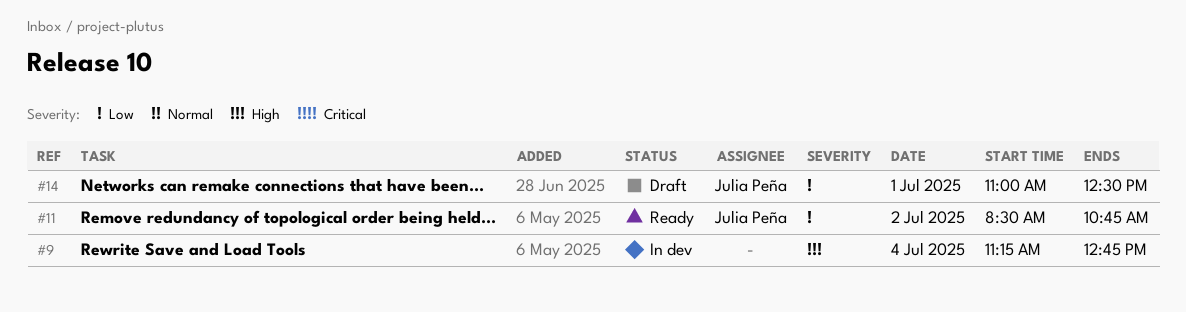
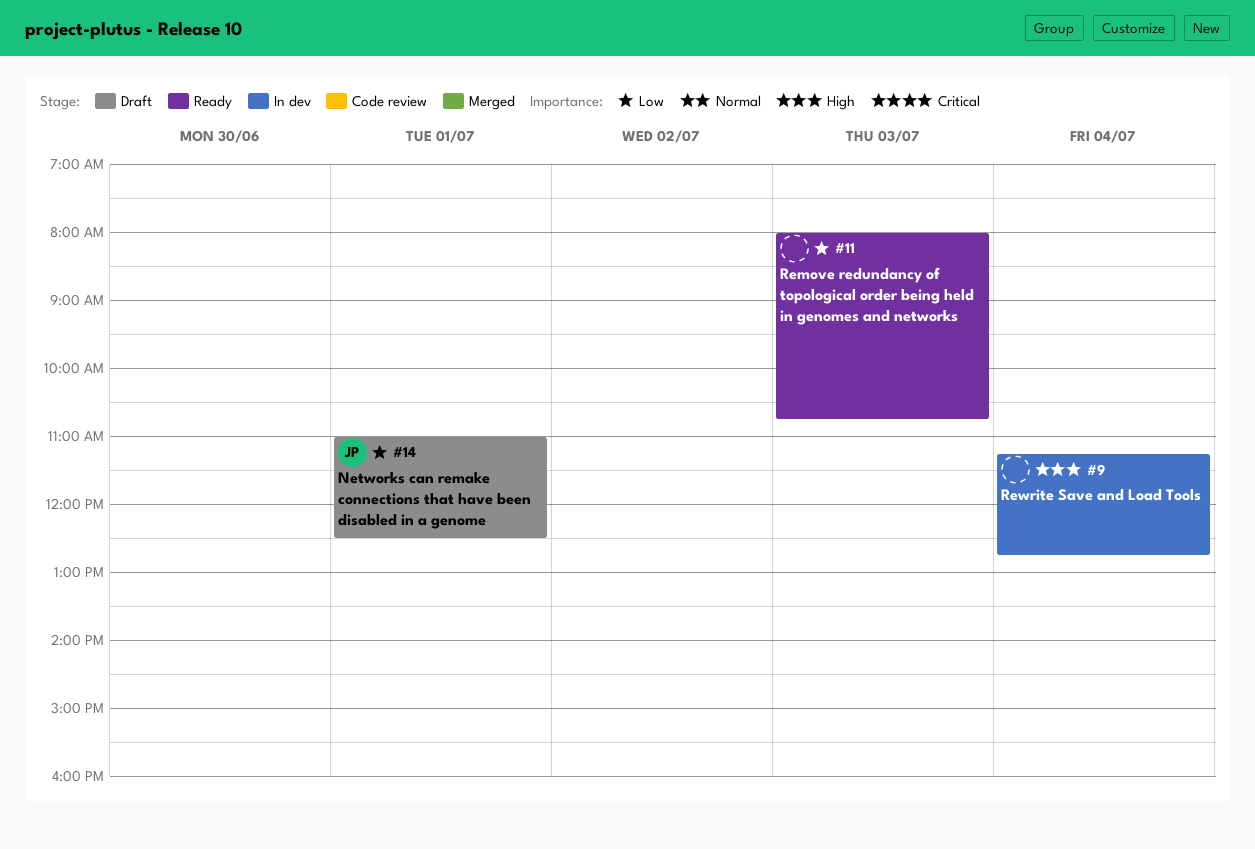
#11, owner: Julia Peña -> none
#11, day: Jul 2 -> Jul 3
#11, begins: 08:30 -> 08:00

